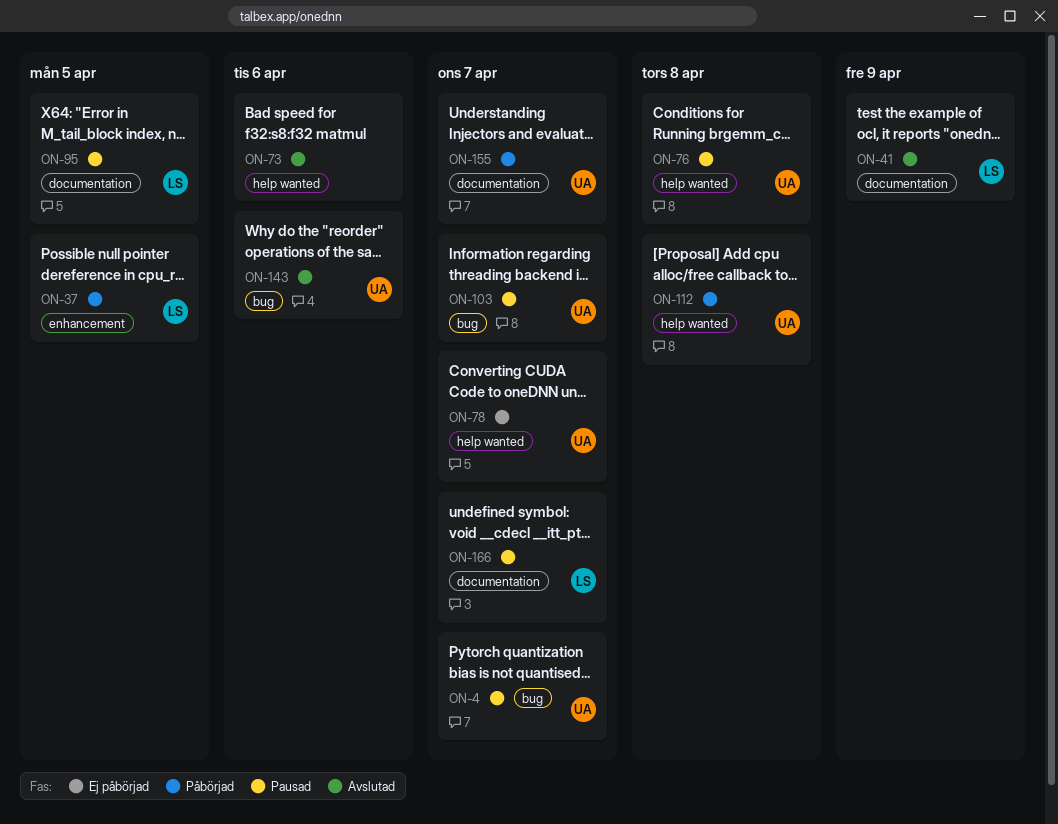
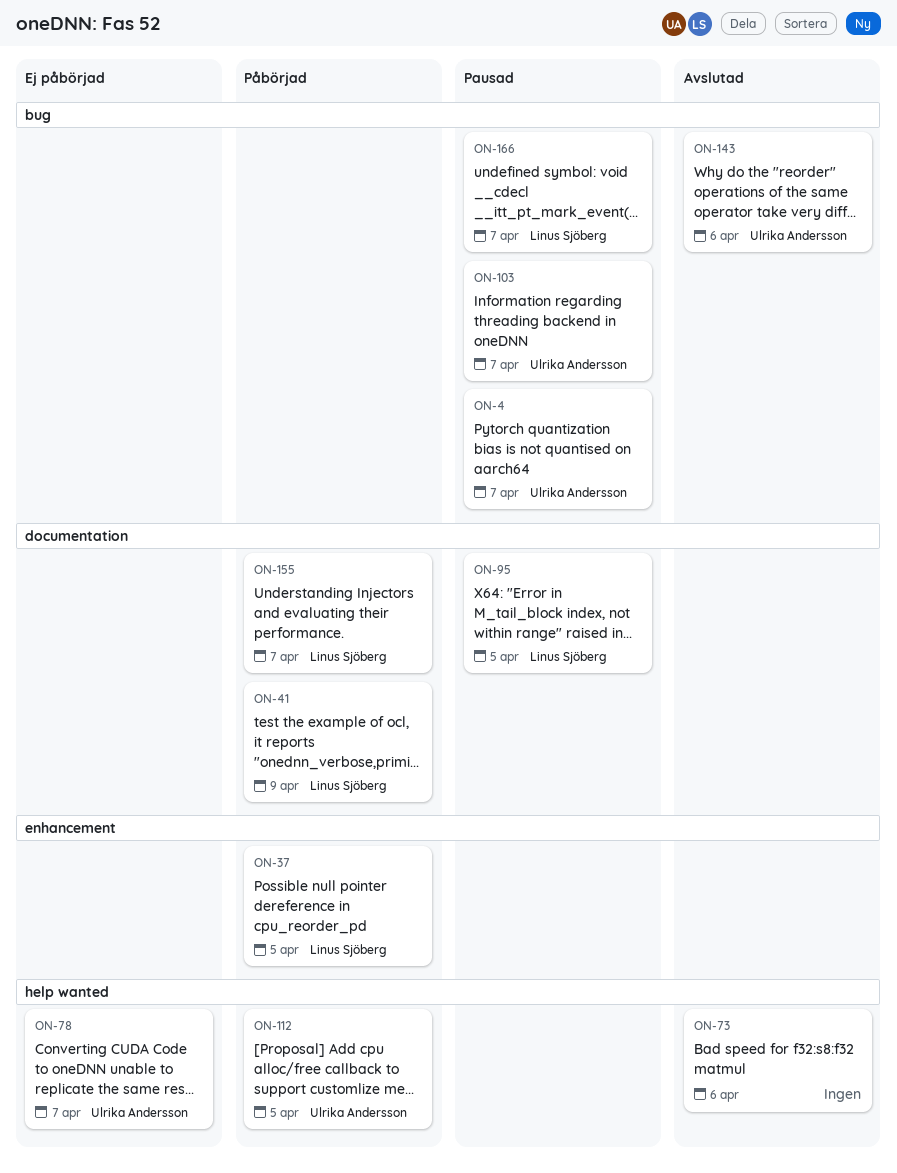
ON-41, status: Avslutad -> Påbörjad
ON-76: present -> none
ON-112, due: Apr 8 -> Apr 5
ON-155, owner: Ulrika Andersson -> Linus Sjöberg
ON-166, label: documentation -> bug

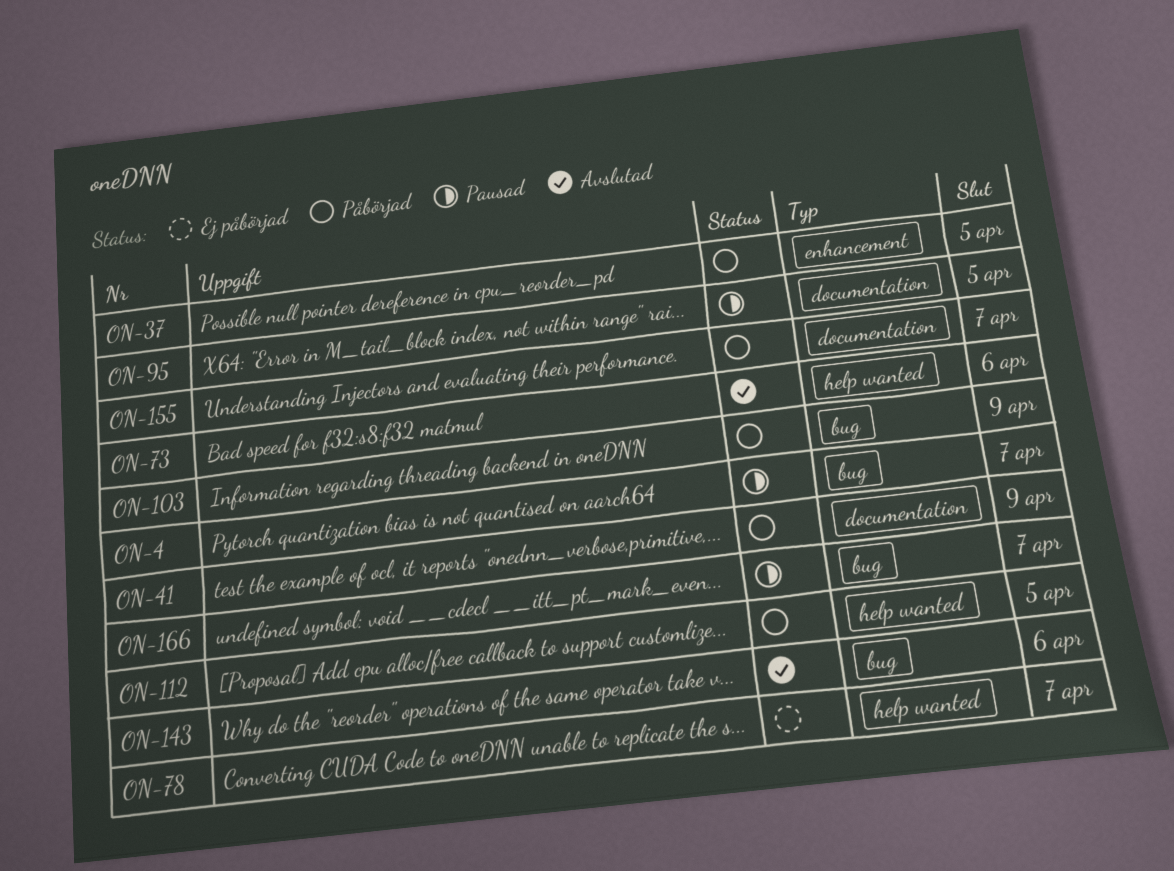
ON-103, status: Pausad -> Påbörjad
ON-103, due: Apr 7 -> Apr 9

